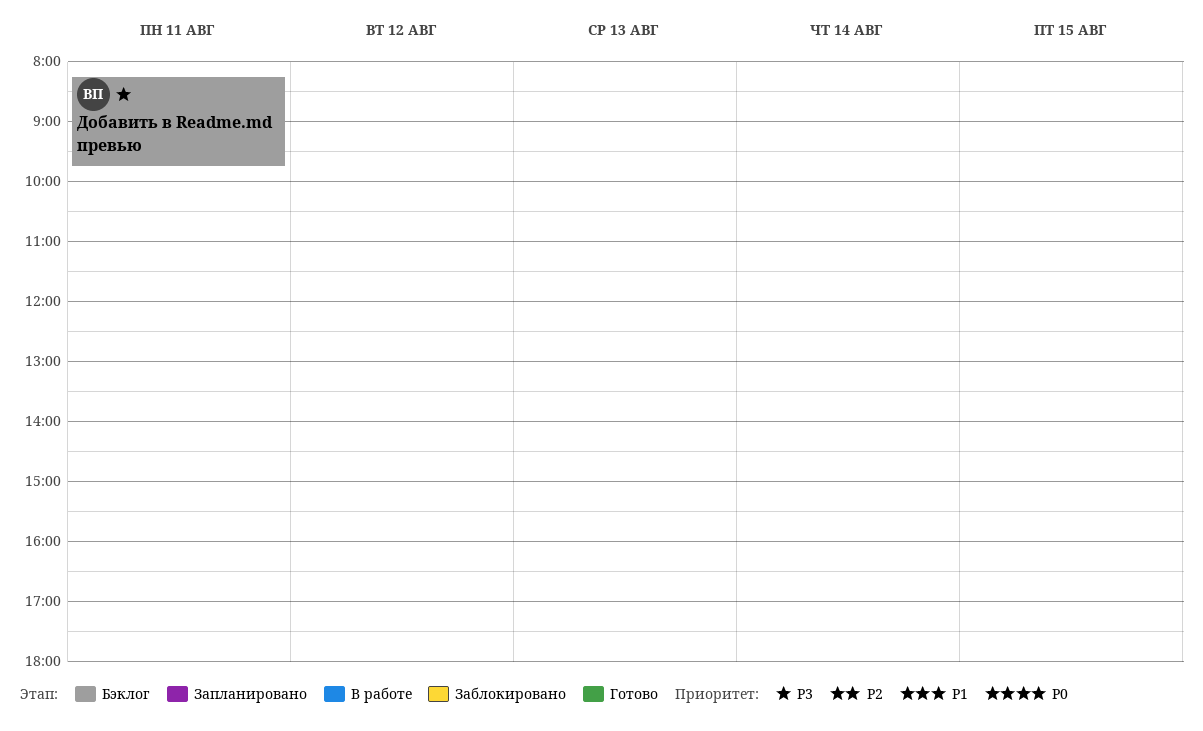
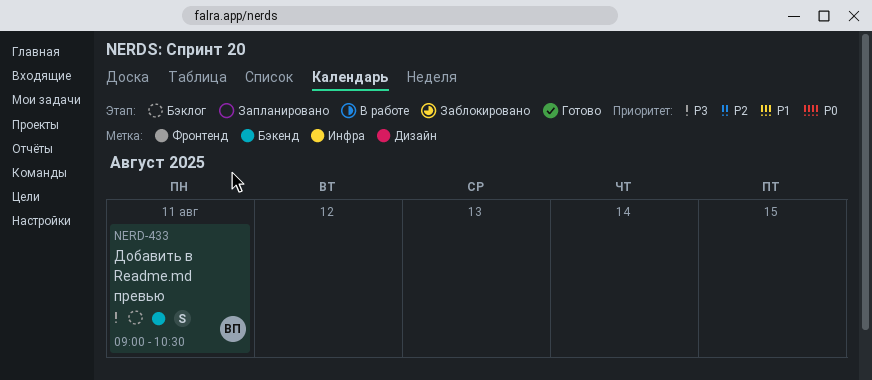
Добавить в Readme.md превью, begins: 08:15 -> 09:00
Добавить в Readme.md превью, ends: 09:45 -> 10:30

